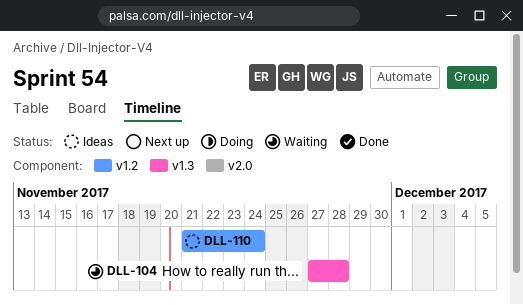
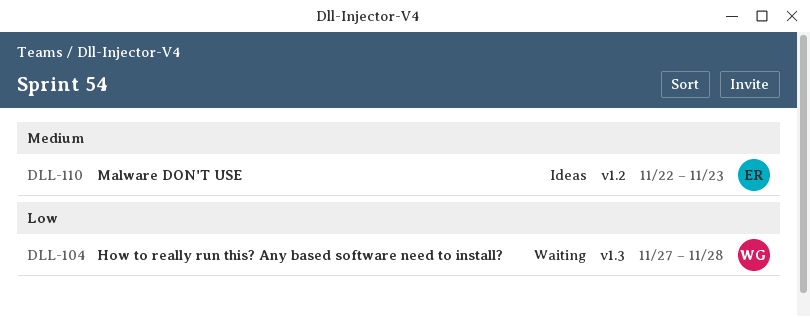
DLL-110, start: Nov 21 -> Nov 22
DLL-110, due: Nov 24 -> Nov 23

